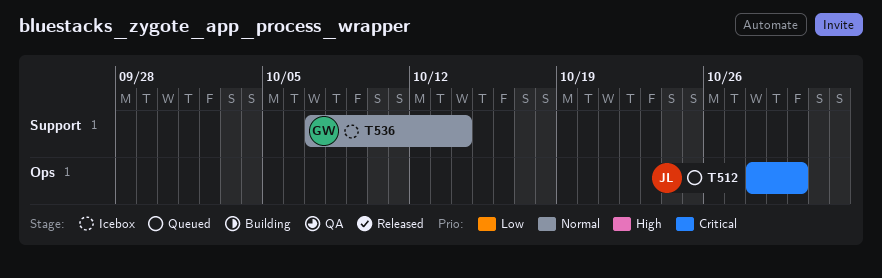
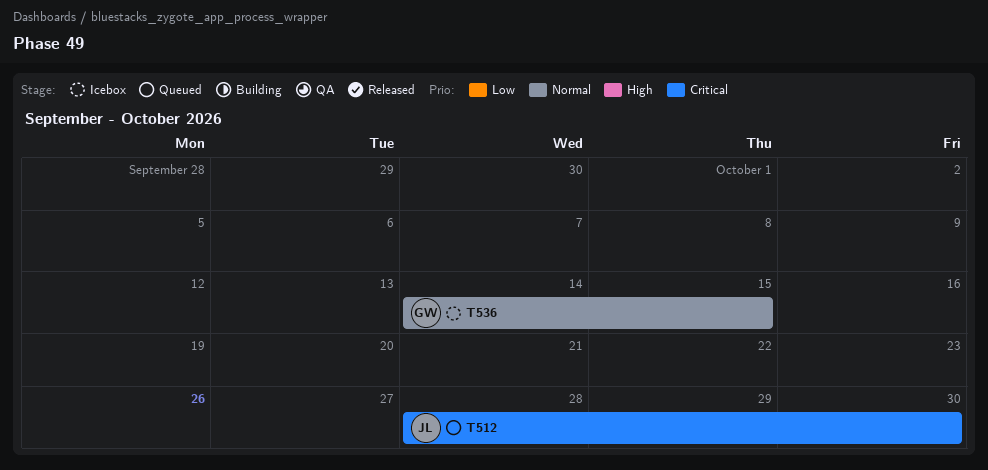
T536, start: Oct 7 -> Oct 14
T536, due: Oct 14 -> Oct 15

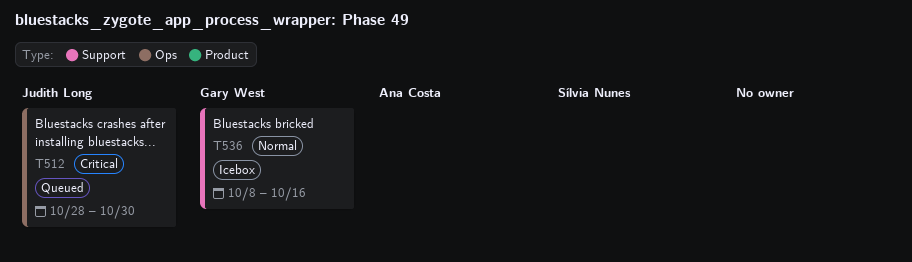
T536, start: Oct 14 -> Oct 8
T536, due: Oct 15 -> Oct 16

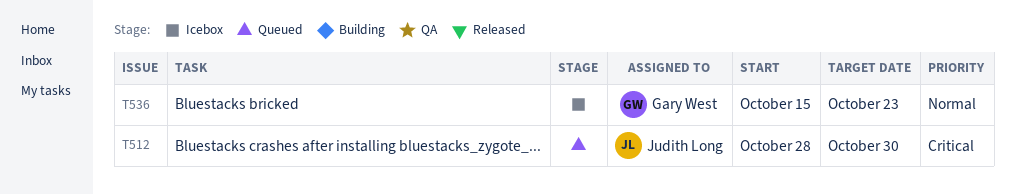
T536, start: Oct 8 -> Oct 15
T536, due: Oct 16 -> Oct 23

